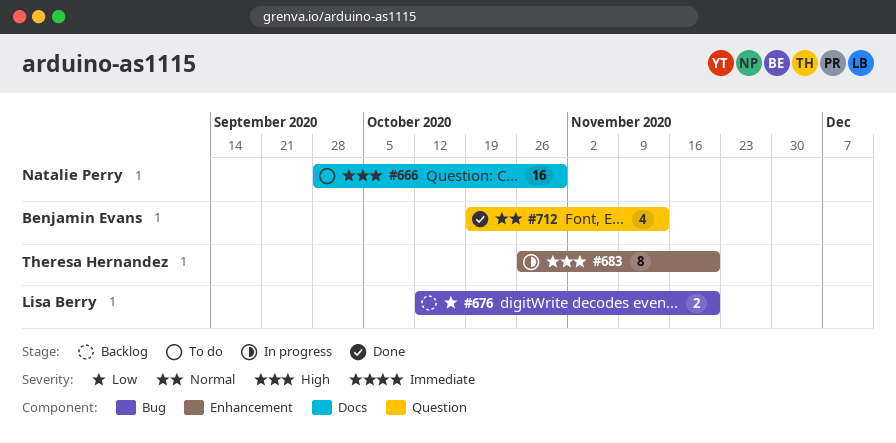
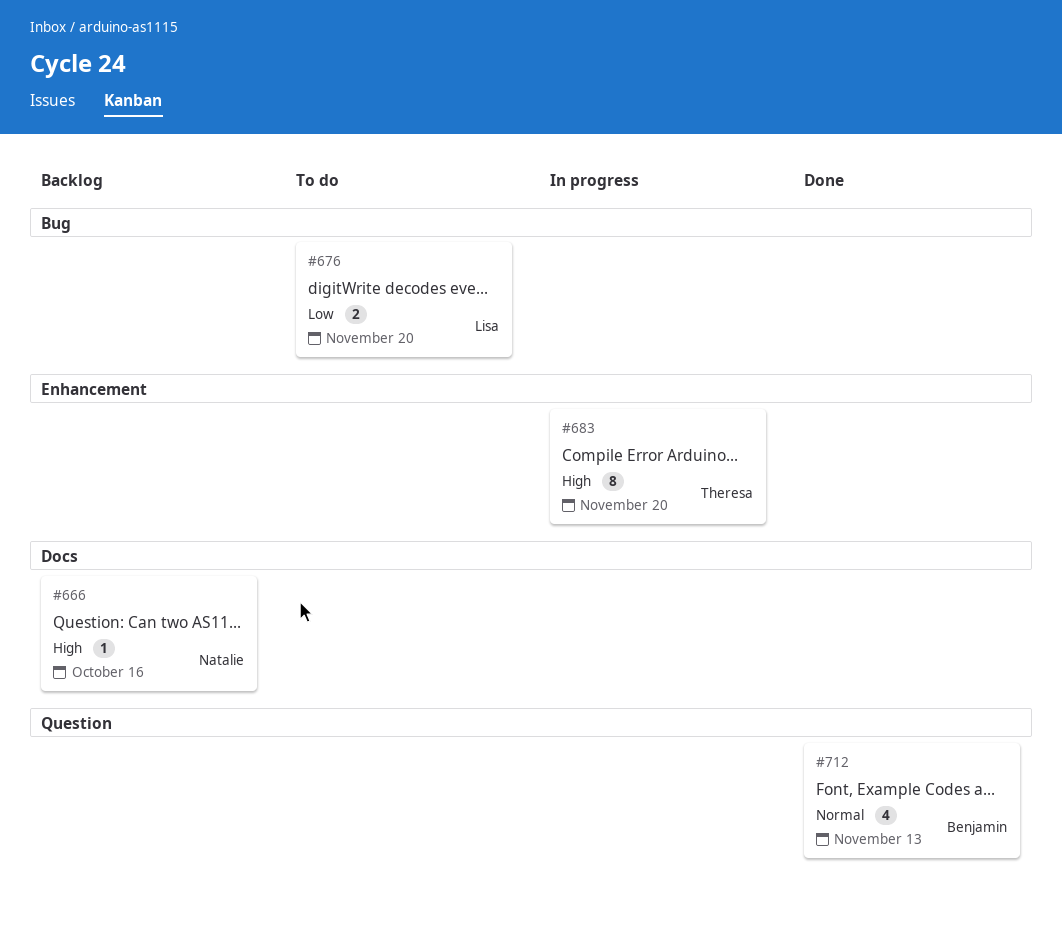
#666, status: To do -> Backlog
#666, estimate: 16 -> 1
#666, due: Oct 30 -> Oct 16
#676, status: Backlog -> To do

